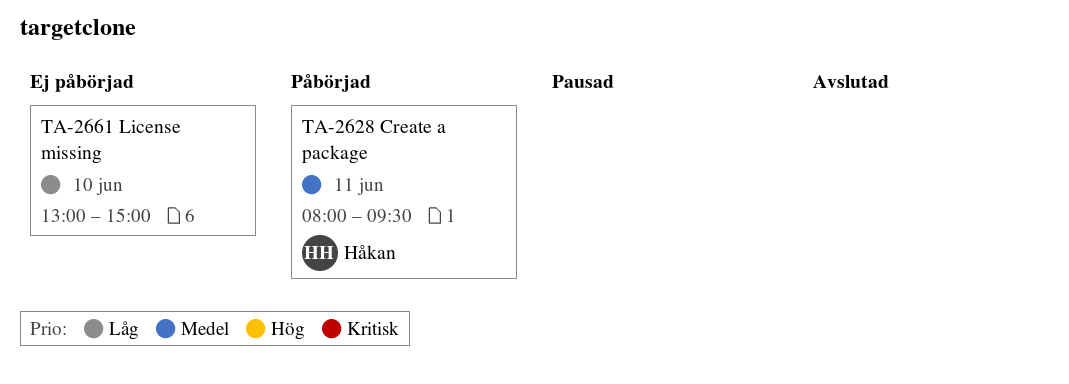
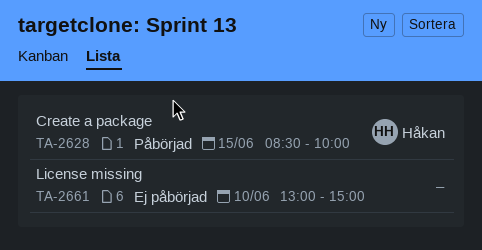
TA-2628, day: Jun 11 -> Jun 15
TA-2628, begins: 08:00 -> 08:30
TA-2628, ends: 09:30 -> 10:00

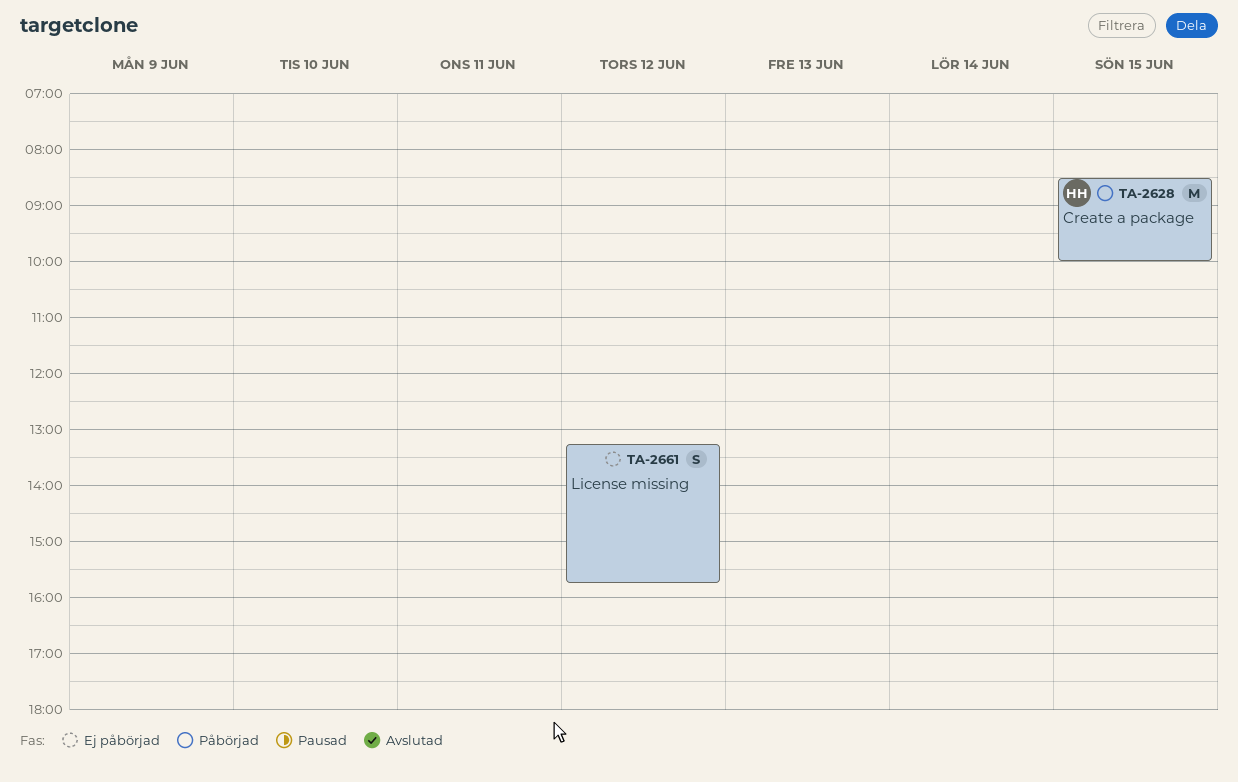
TA-2661, day: Jun 10 -> Jun 12
TA-2661, begins: 13:00 -> 13:15
TA-2661, ends: 15:00 -> 15:45

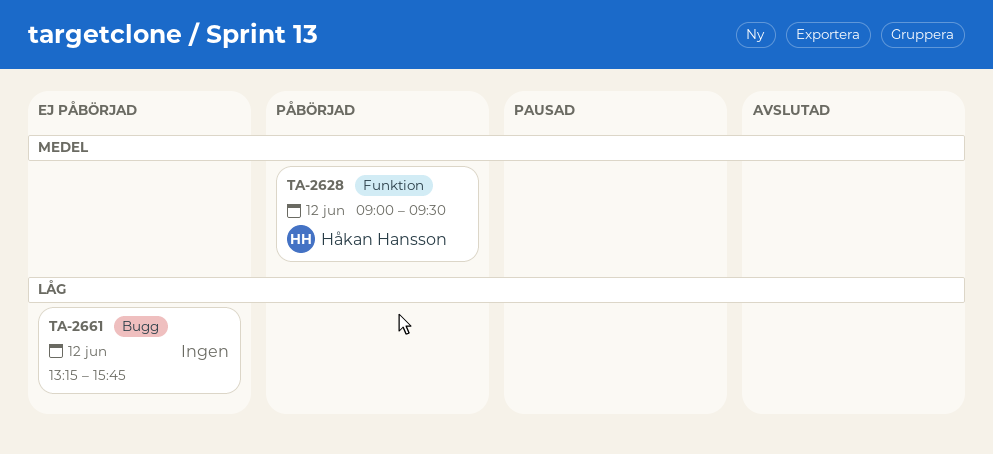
TA-2628, day: Jun 15 -> Jun 12
TA-2628, begins: 08:30 -> 09:00
TA-2628, ends: 10:00 -> 09:30

